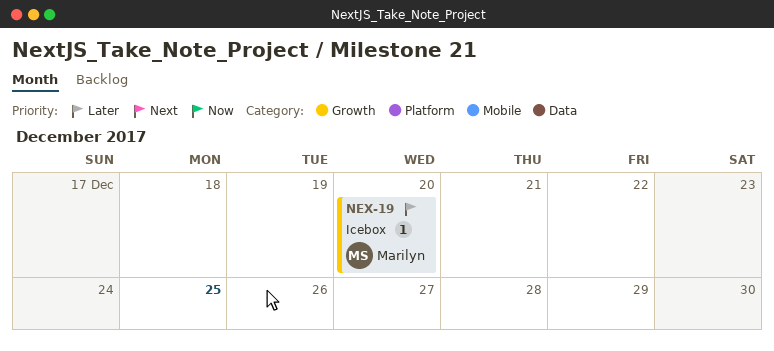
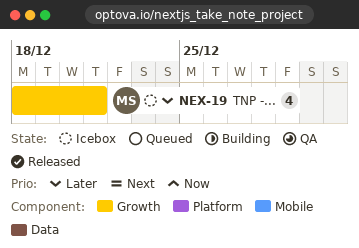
NEX-19, estimate: 1 -> 4
NEX-19, due: Dec 20 -> Dec 21

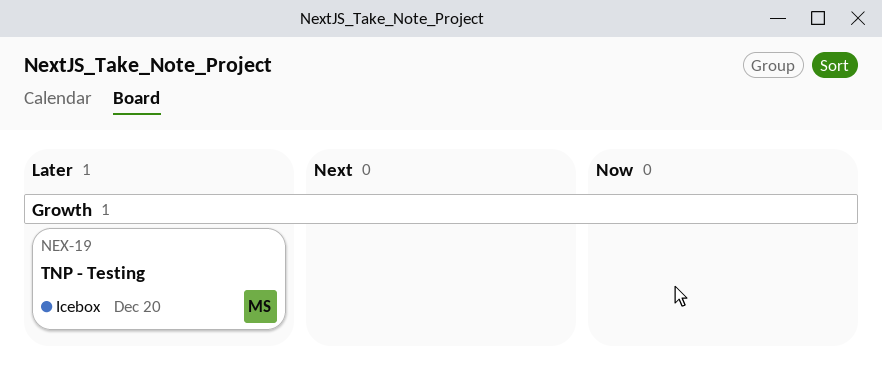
NEX-19, due: Dec 21 -> Dec 20

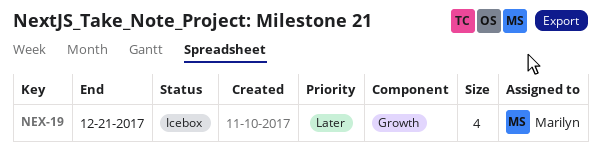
NEX-19, due: Dec 20 -> Dec 21

